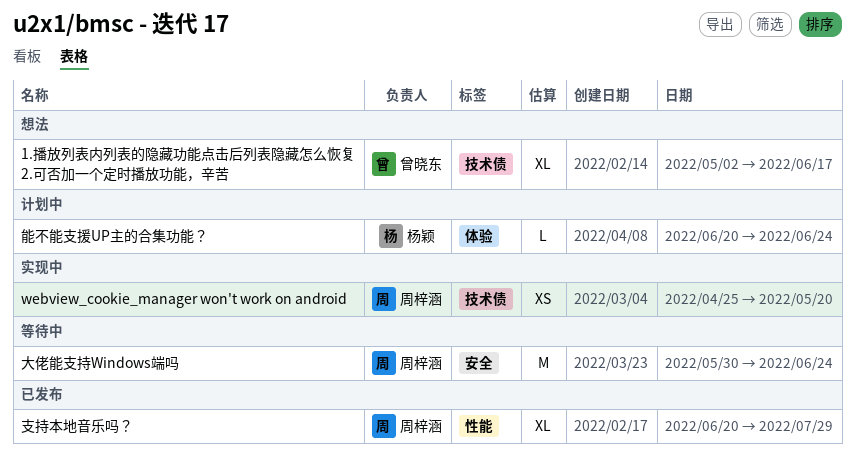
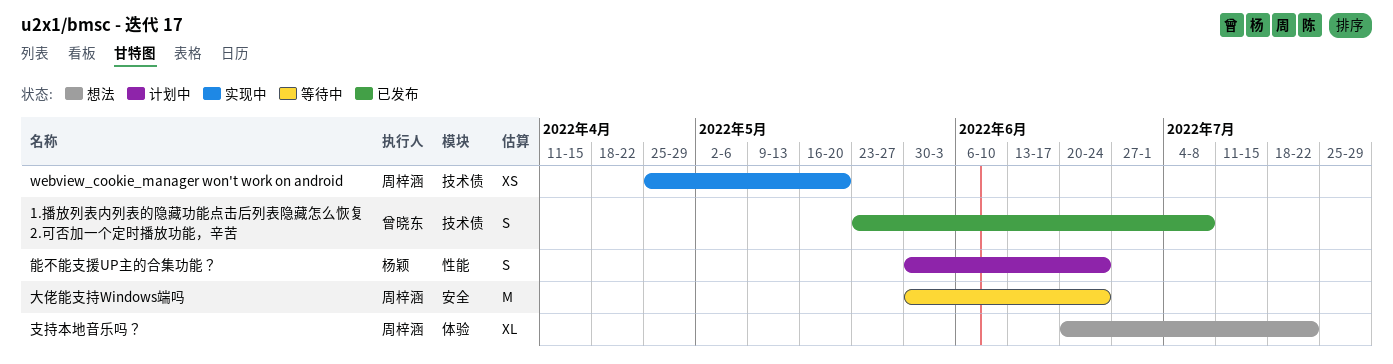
1.播放列表内列表的隐藏功能点击后列表隐藏怎么恢复 2.可否加一个定时播放功能，辛苦, status: 想法 -> 已发布
1.播放列表内列表的隐藏功能点击后列表隐藏怎么恢复 2.可否加一个定时播放功能，辛苦, estimate: XL -> S
1.播放列表内列表的隐藏功能点击后列表隐藏怎么恢复 2.可否加一个定时播放功能，辛苦, start: May 2 -> May 23
1.播放列表内列表的隐藏功能点击后列表隐藏怎么恢复 2.可否加一个定时播放功能，辛苦, due: Jun 17 -> Jul 8
支持本地音乐吗？, status: 已发布 -> 想法
支持本地音乐吗？, label: 性能 -> 体验
支持本地音乐吗？, due: Jul 29 -> Jul 22
能不能支援UP主的合集功能？, label: 体验 -> 性能
能不能支援UP主的合集功能？, estimate: L -> S
能不能支援UP主的合集功能？, start: Jun 20 -> May 30

